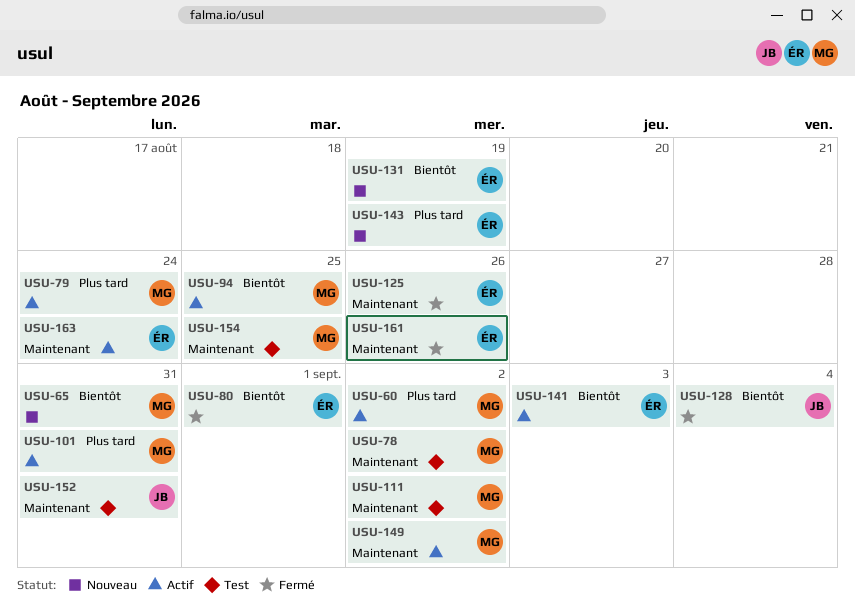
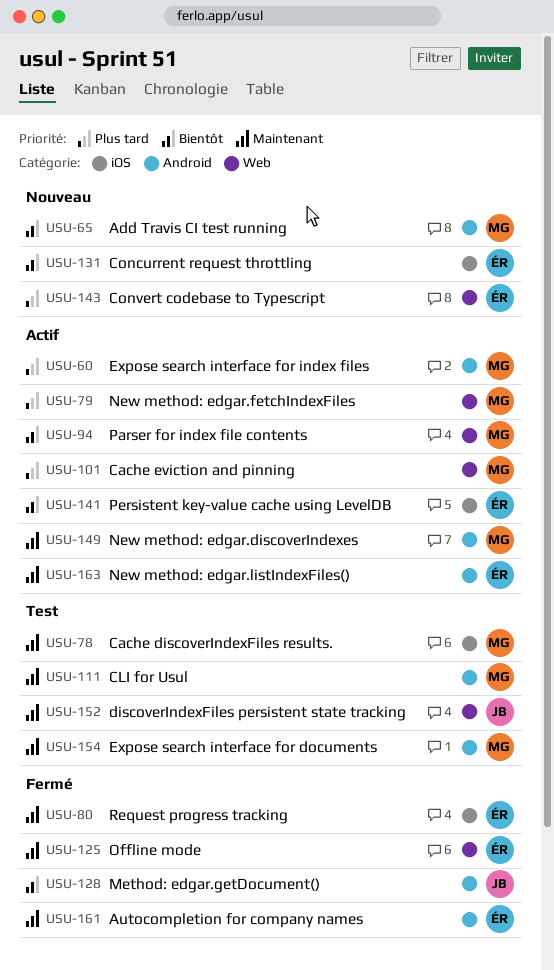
USU-80, priority: Bientôt -> Maintenant

